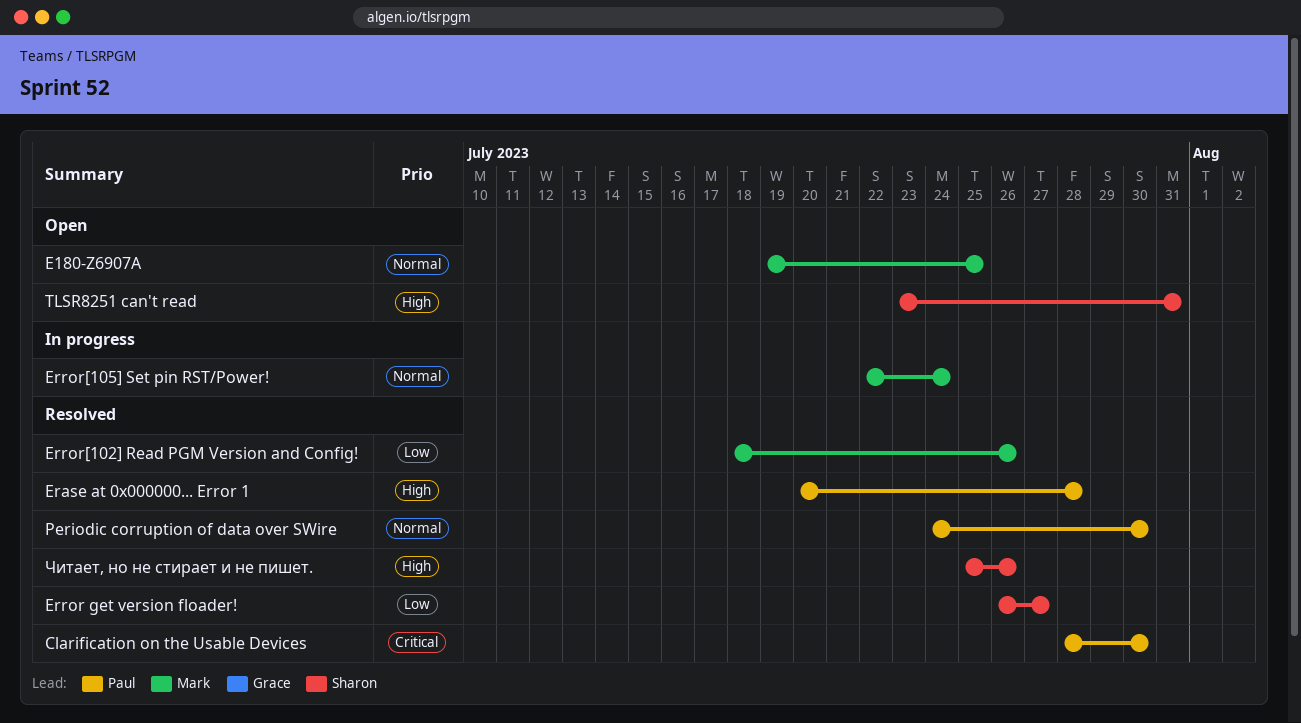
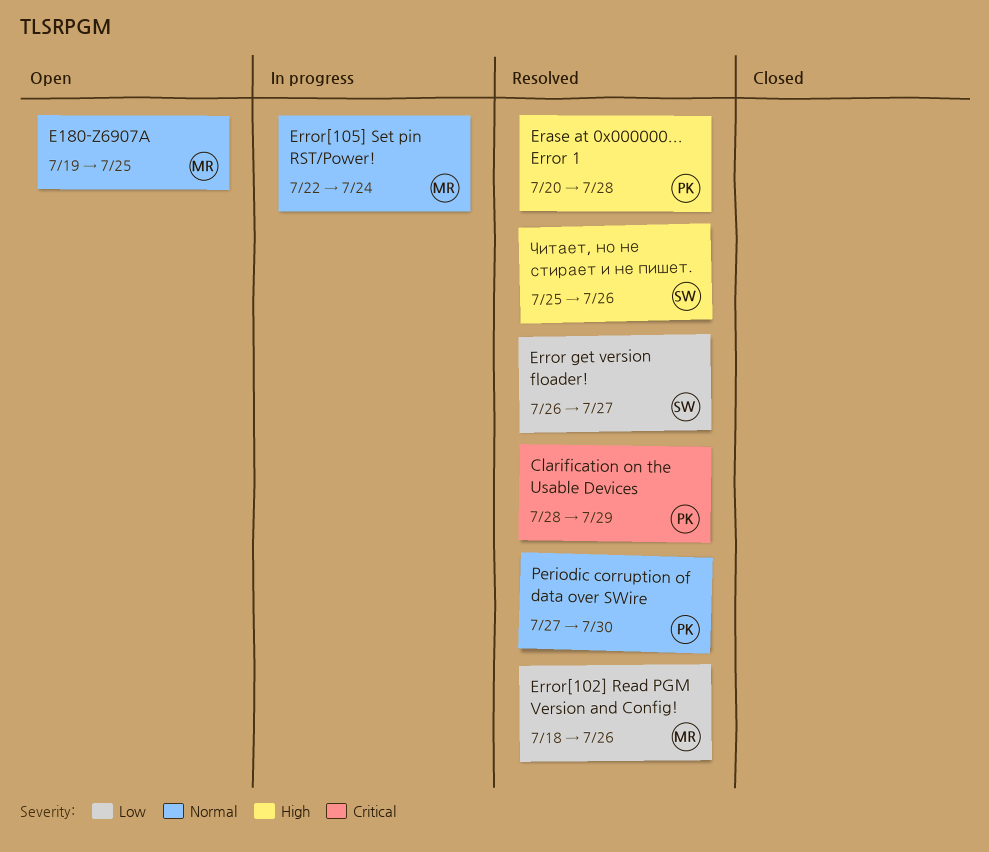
Clarification on the Usable Devices, due: Jul 30 -> Jul 29
Periodic corruption of data over SWire, start: Jul 24 -> Jul 27
TLSR8251 can't read: present -> none

